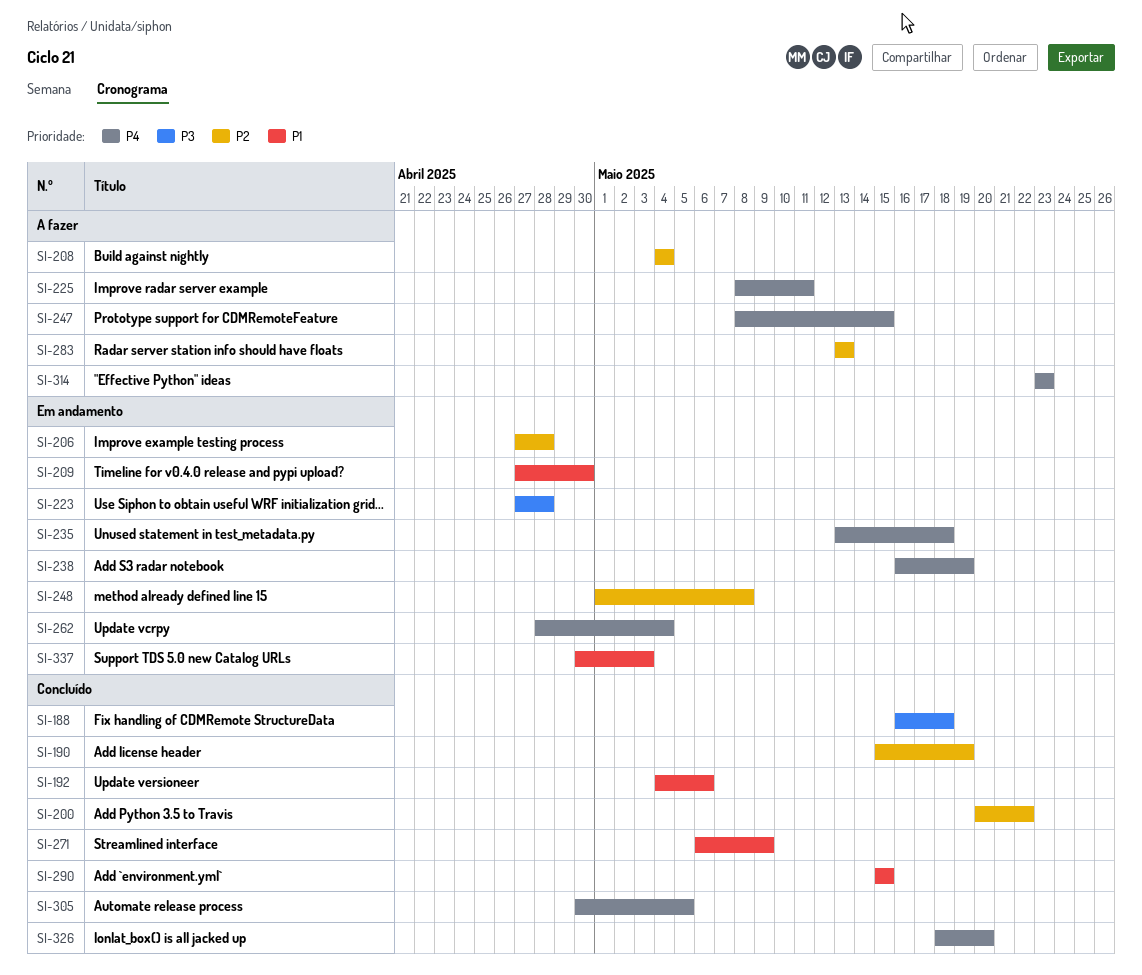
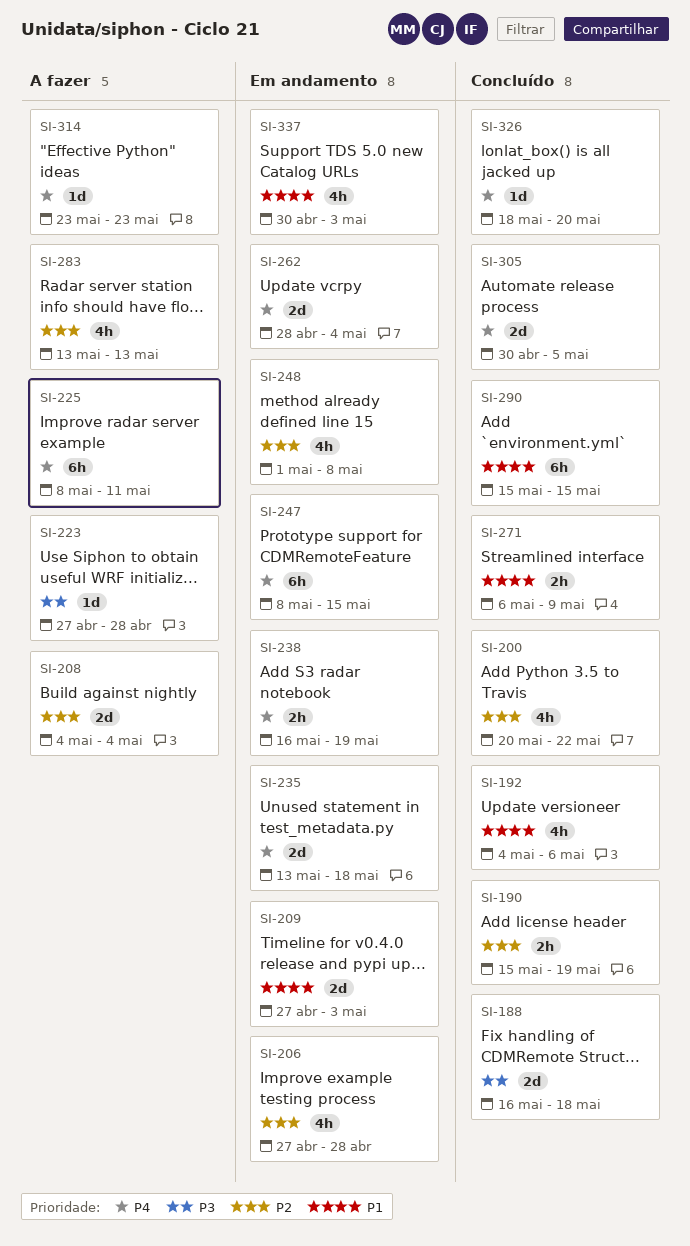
SI-209, due: Apr 30 -> May 3
SI-223, status: Em andamento -> A fazer
SI-247, status: A fazer -> Em andamento

